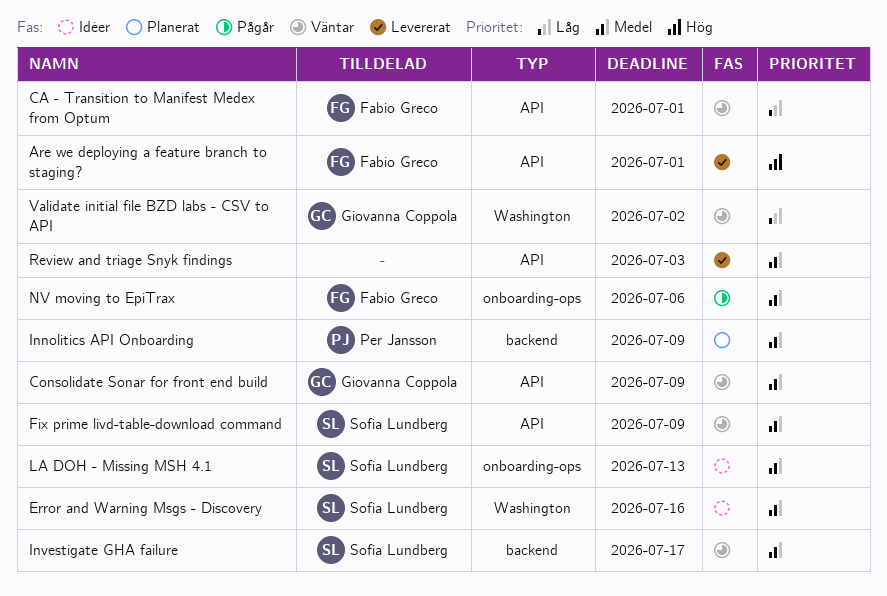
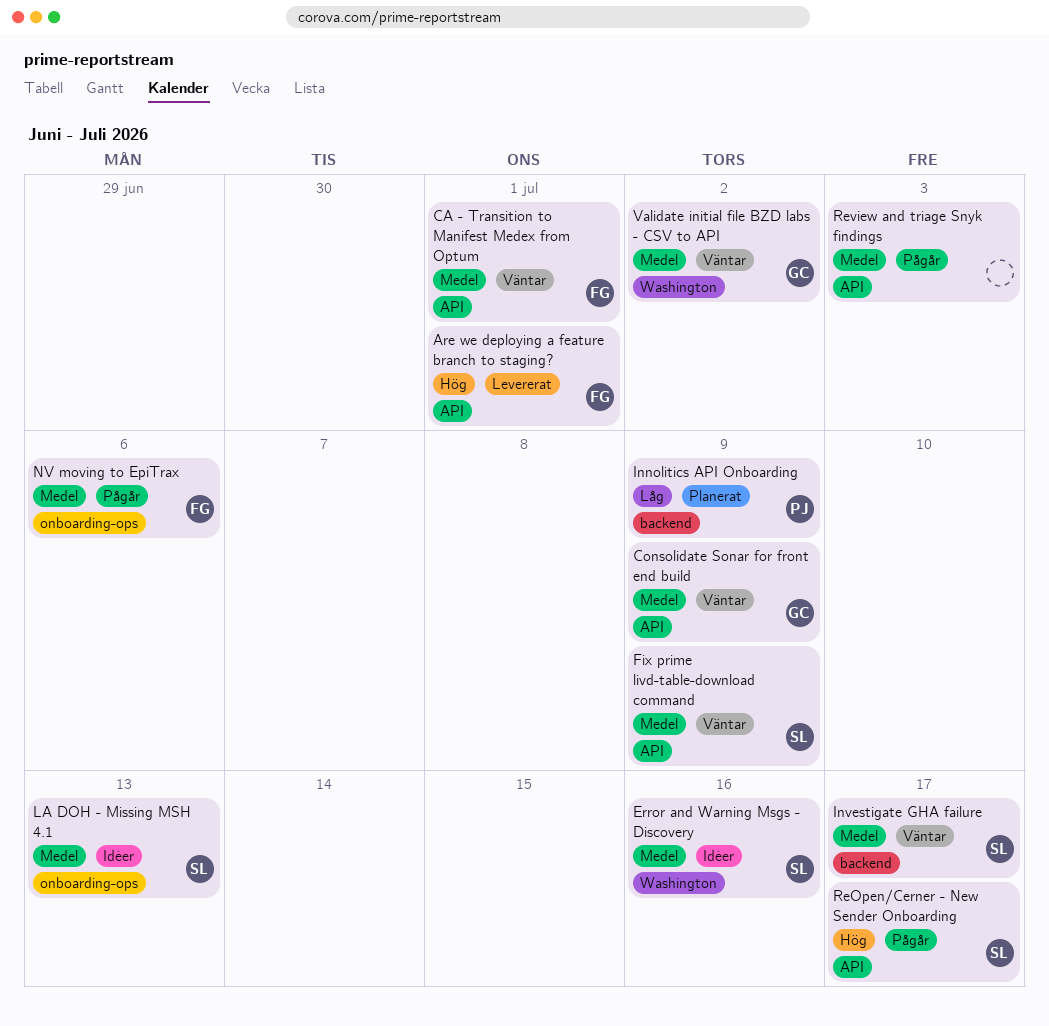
CA - Transition to Manifest Medex from Optum, priority: Låg -> Medel
Innolitics API Onboarding, priority: Medel -> Låg
ReOpen/Cerner - New Sender Onboarding: none -> present
Review and triage Snyk findings, status: Levererat -> Pågår
Validate initial file BZD labs - CSV to API, priority: Låg -> Medel

